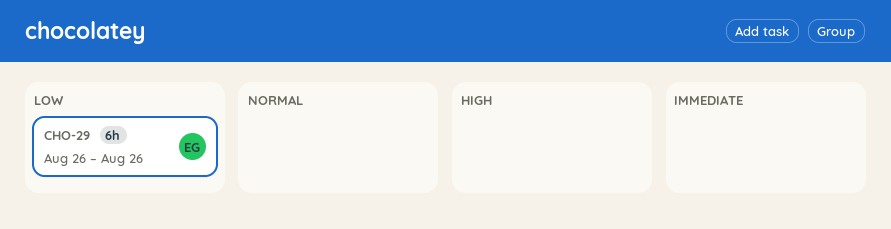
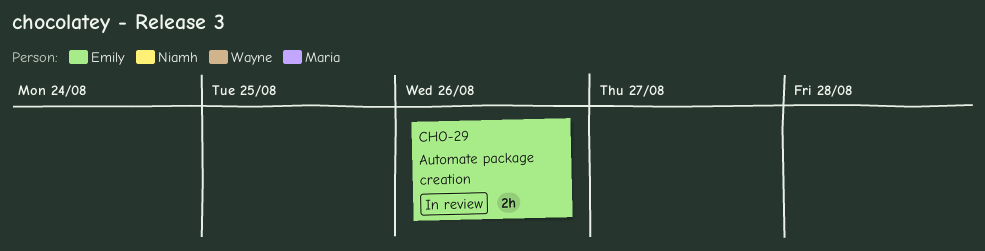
CHO-29, estimate: 6h -> 2h

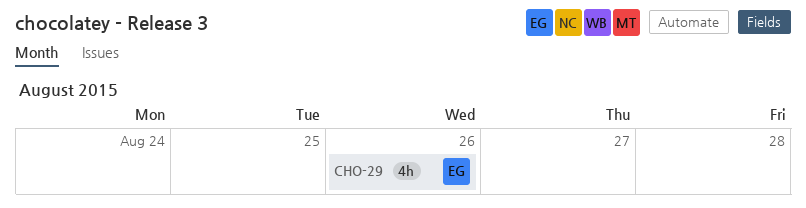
CHO-29, estimate: 2h -> 4h

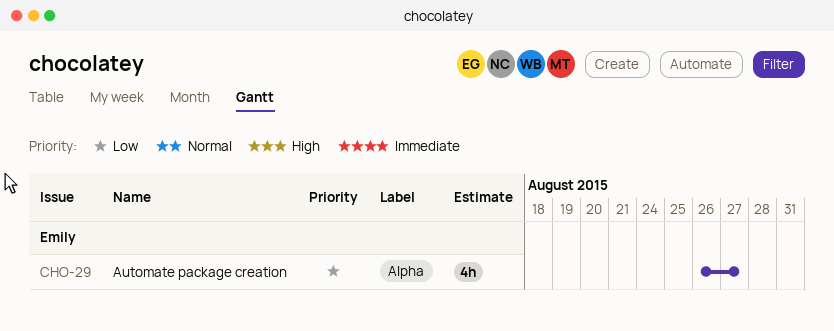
CHO-29, due: Aug 26 -> Aug 27

